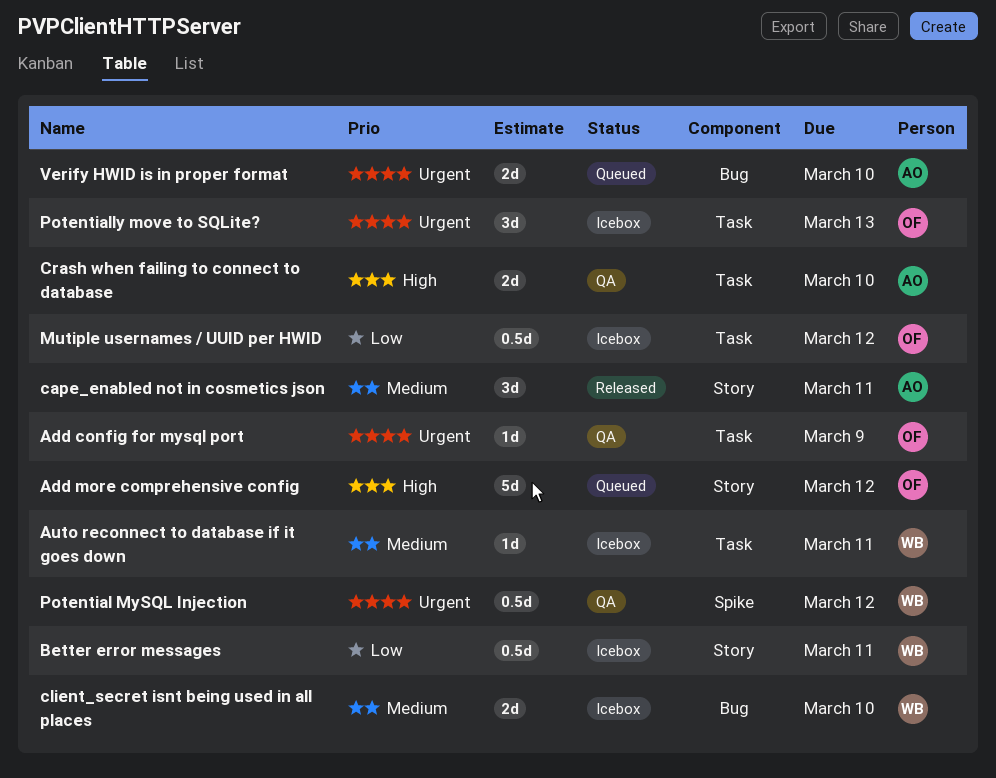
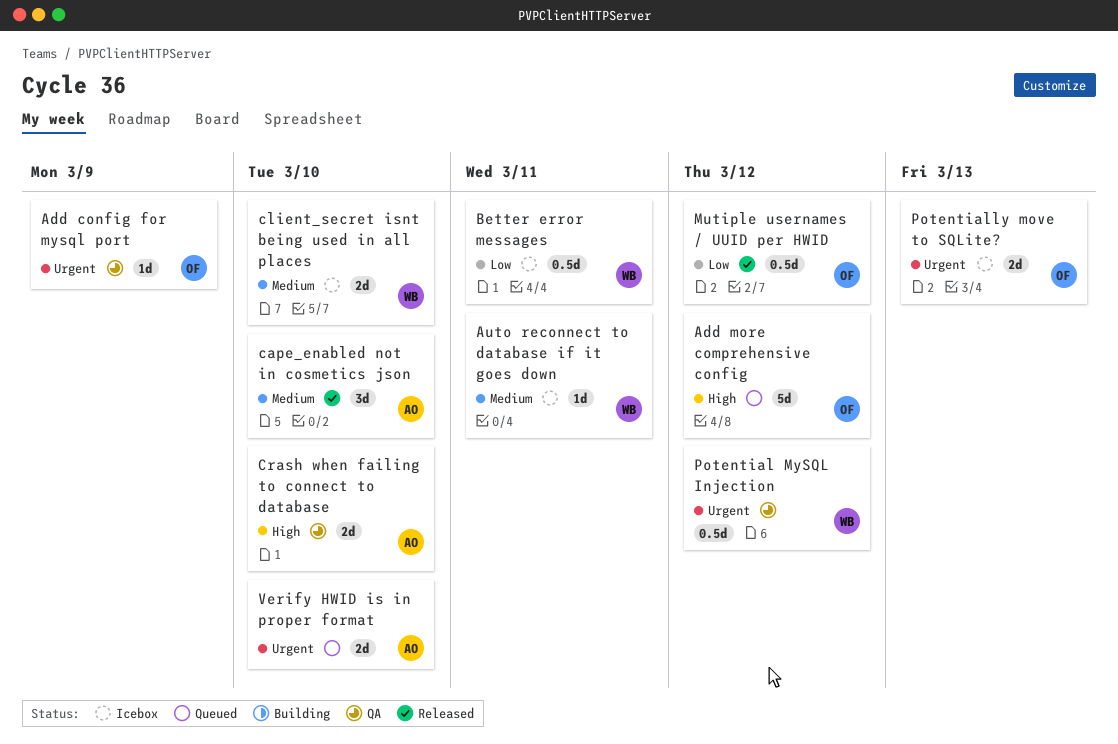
cape_enabled not in cosmetics json, due: Mar 11 -> Mar 10
Mutiple usernames / UUID per HWID, status: Icebox -> Released
Potentially move to SQLite?, estimate: 3d -> 2d

